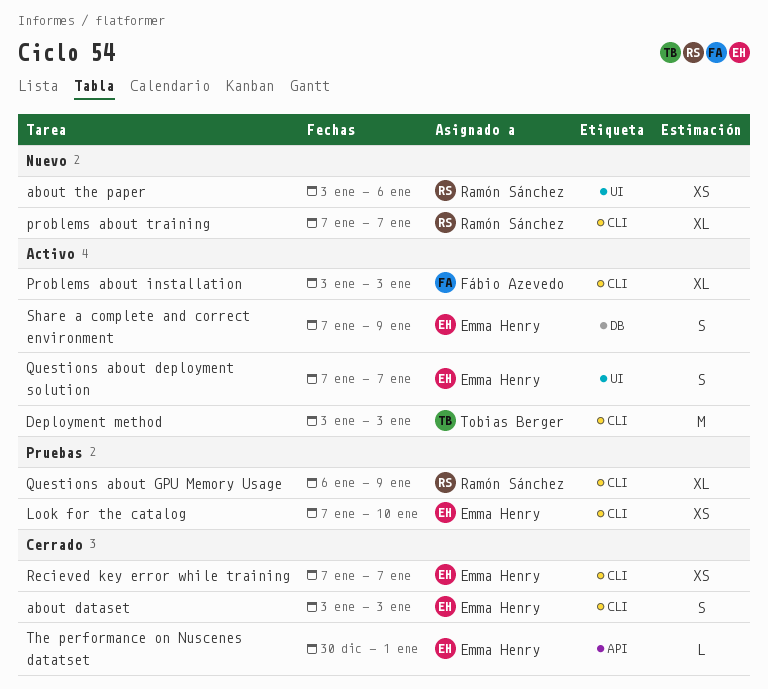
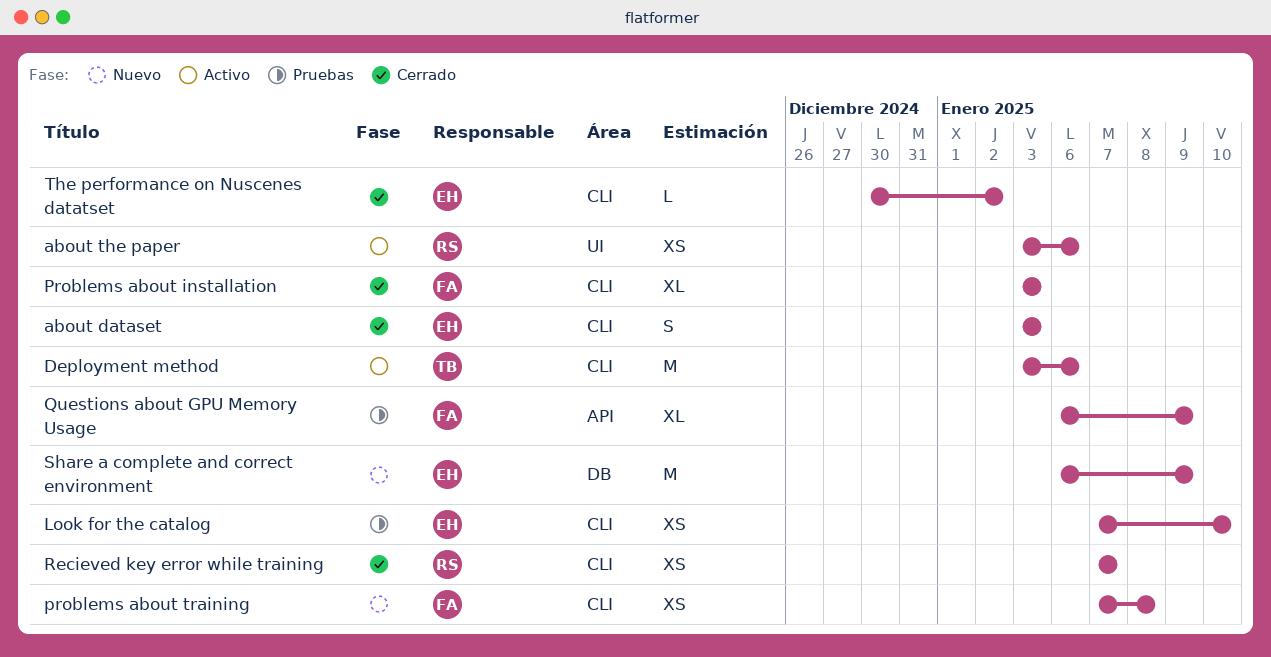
about the paper, status: Nuevo -> Activo
Deployment method, due: Jan 3 -> Jan 6
Problems about installation, status: Activo -> Cerrado
problems about training, owner: Ramón Sánchez -> Fábio Azevedo
problems about training, estimate: XL -> XS
problems about training, due: Jan 7 -> Jan 8
Questions about deployment solution: present -> none
Questions about GPU Memory Usage, owner: Ramón Sánchez -> Fábio Azevedo
Questions about GPU Memory Usage, label: CLI -> API
Recieved key error while training, owner: Emma Henry -> Ramón Sánchez
Share a complete and correct environment, status: Activo -> Nuevo
Share a complete and correct environment, estimate: S -> M
Share a complete and correct environment, start: Jan 7 -> Jan 6
The performance on Nuscenes datatset, label: API -> CLI
The performance on Nuscenes datatset, due: Jan 1 -> Jan 2

